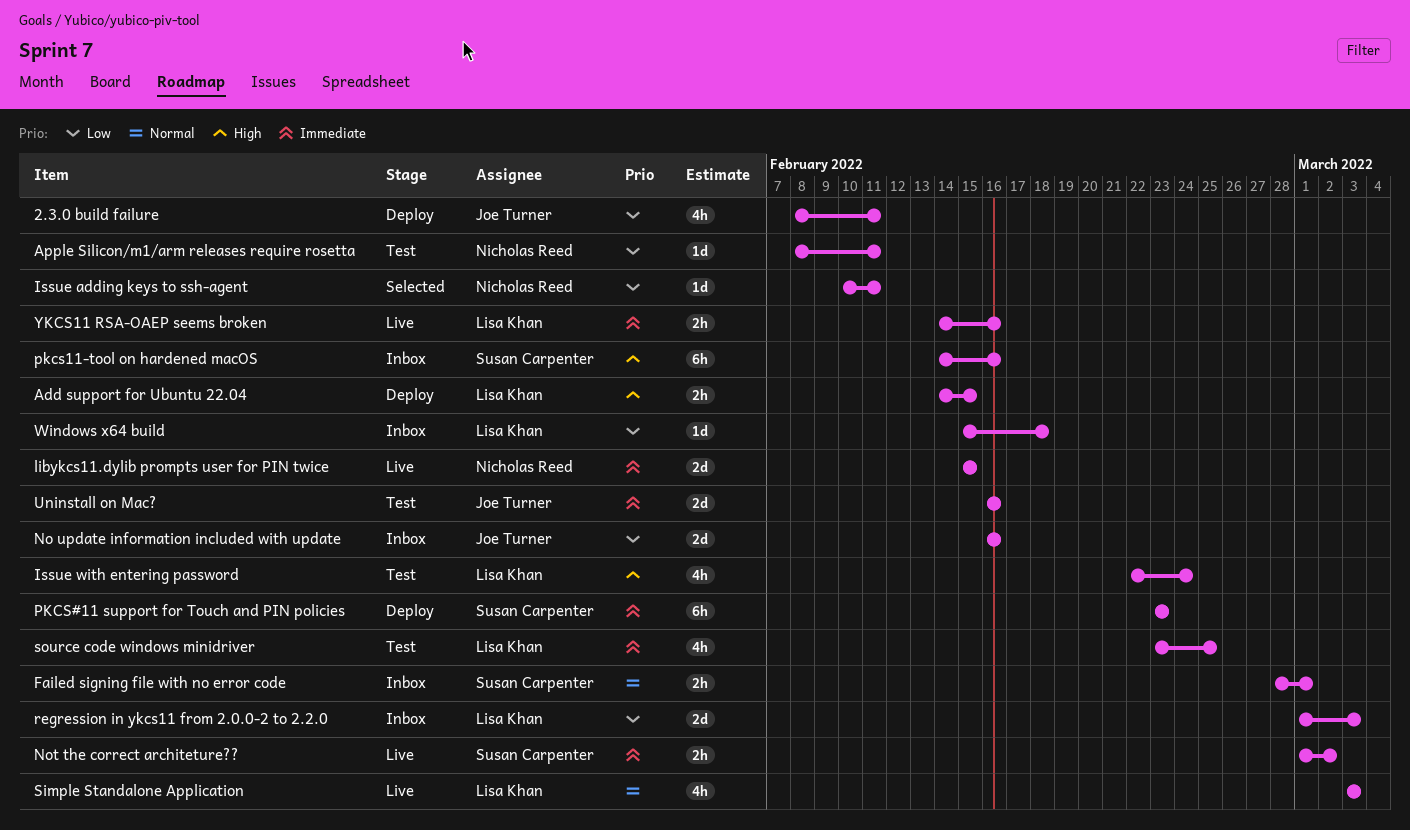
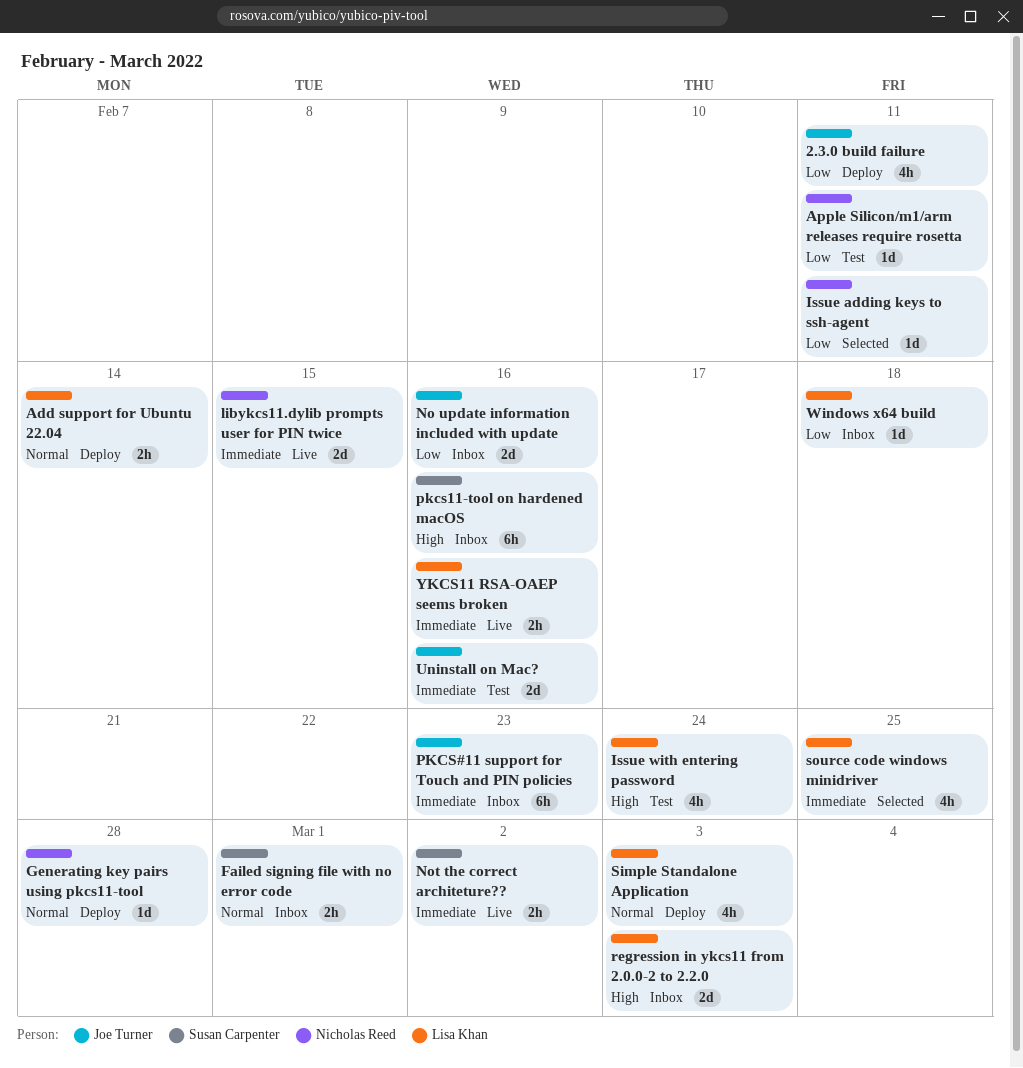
Add support for Ubuntu 22.04, priority: High -> Normal
Add support for Ubuntu 22.04, due: Feb 15 -> Feb 14
Generating key pairs using pkcs11-tool: none -> present
PKCS#11 support for Touch and PIN policies, status: Deploy -> Inbox
PKCS#11 support for Touch and PIN policies, owner: Susan Carpenter -> Joe Turner
regression in ykcs11 from 2.0.0-2 to 2.2.0, priority: Low -> High
Simple Standalone Application, status: Live -> Deploy
source code windows minidriver, status: Test -> Selected

